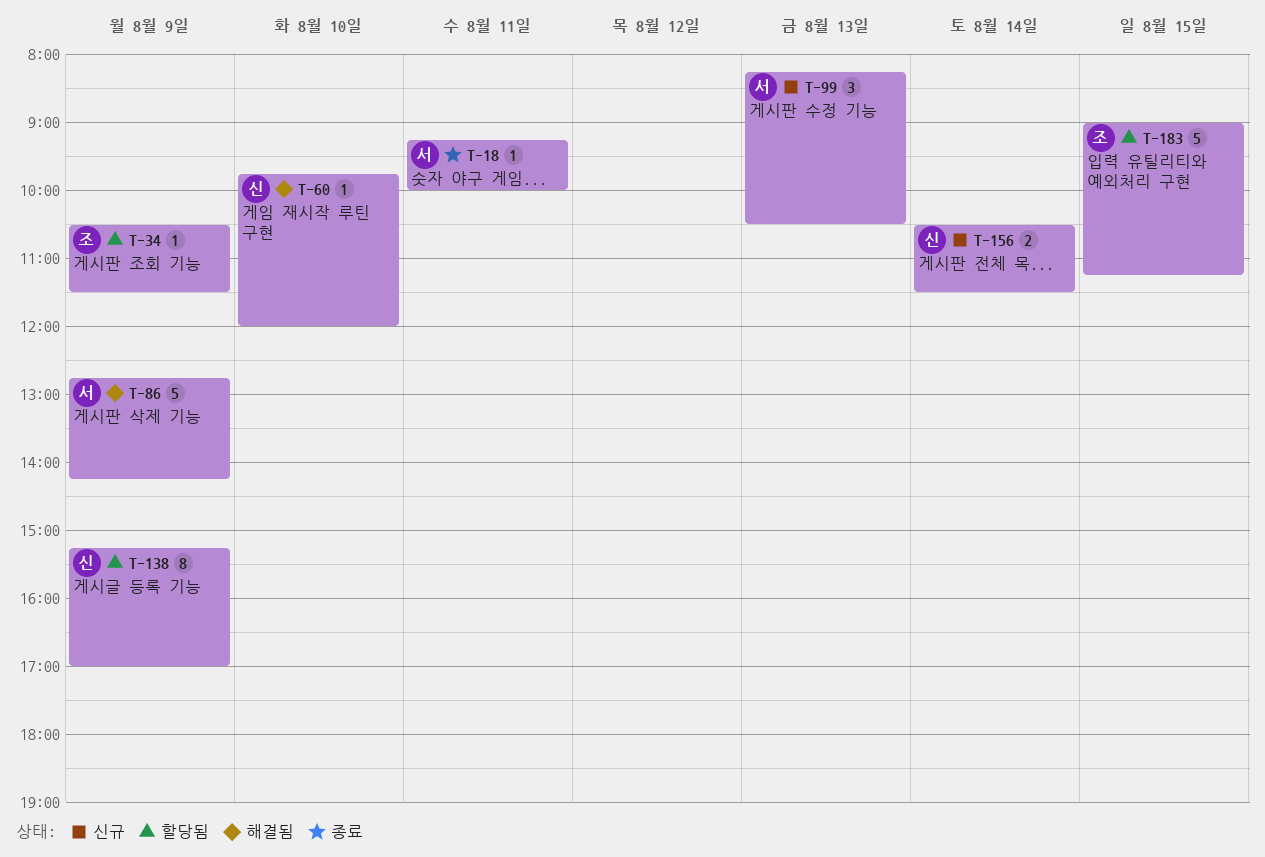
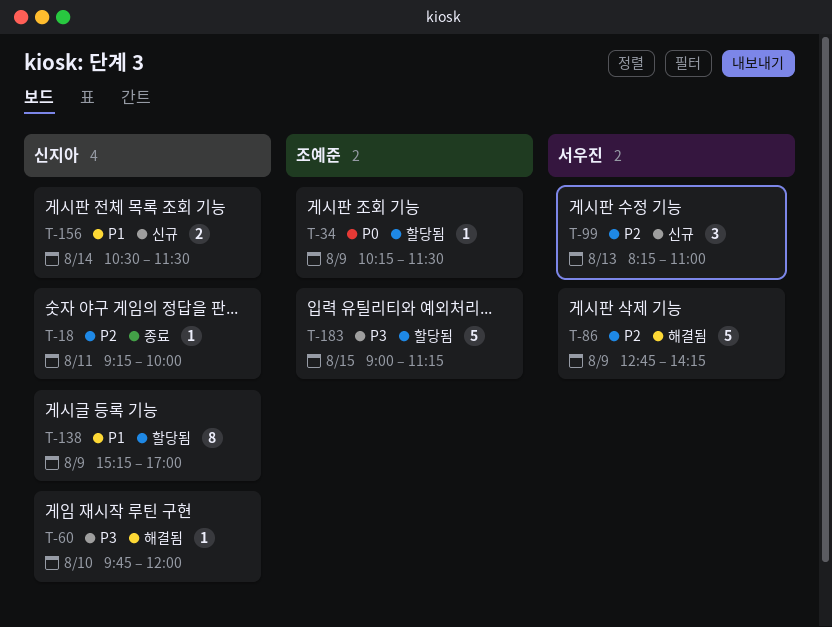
T-18, owner: 서우진 -> 신지아
T-34, begins: 10:30 -> 10:15
T-99, ends: 10:30 -> 11:00

